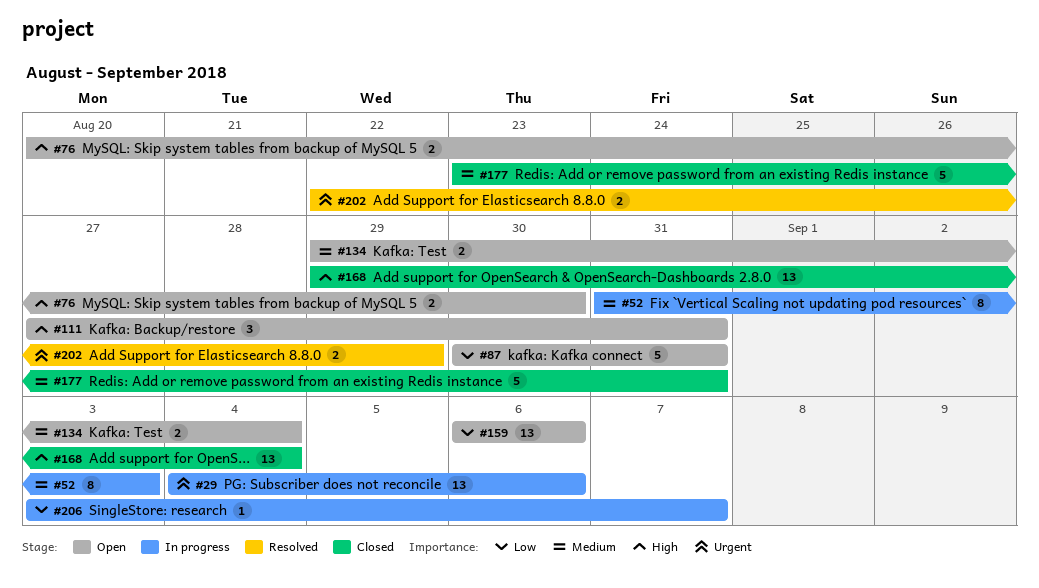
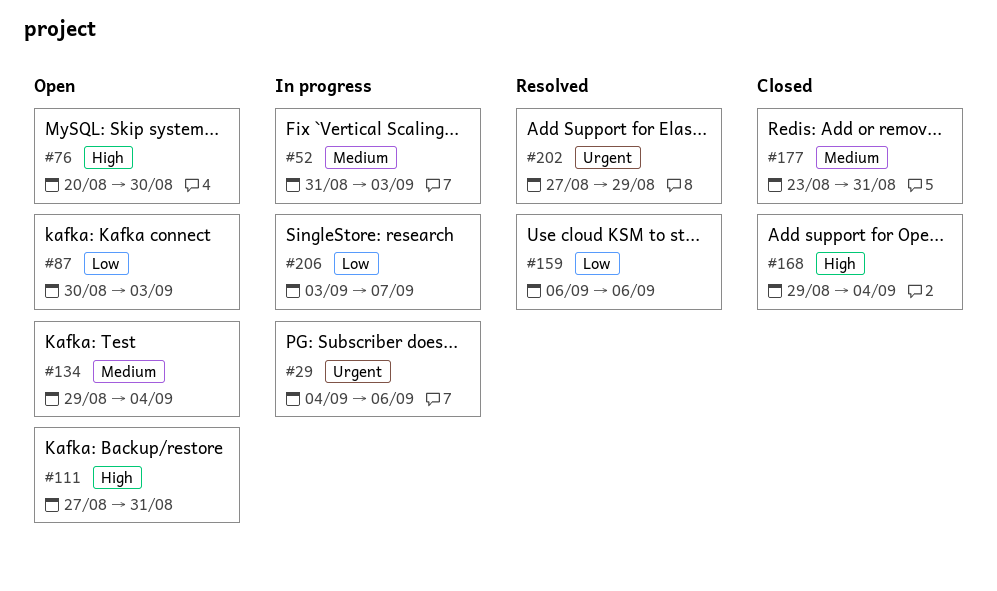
#87, due: Aug 31 -> Sep 3
#159, status: Open -> Resolved
#202, start: Aug 22 -> Aug 27

